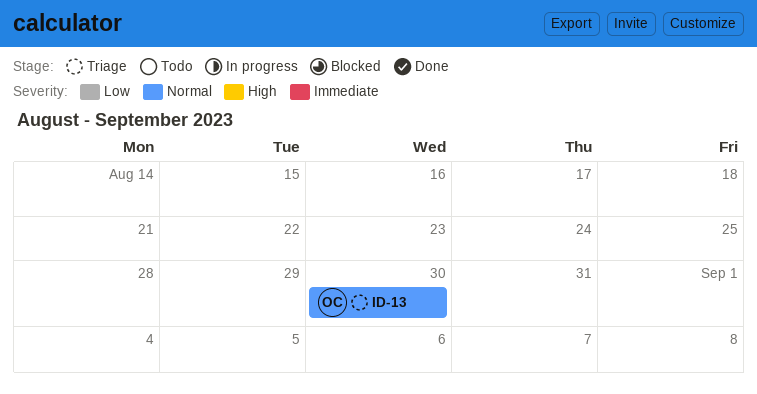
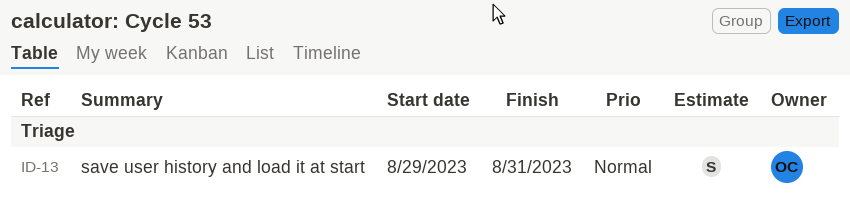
ID-13, start: Aug 30 -> Aug 29
ID-13, due: Aug 30 -> Aug 31

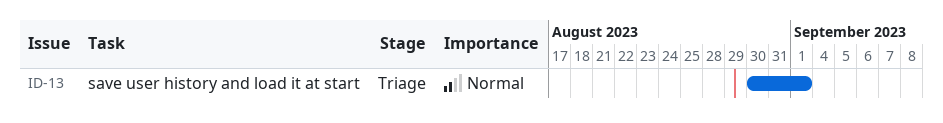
ID-13, start: Aug 29 -> Aug 30
ID-13, due: Aug 31 -> Sep 1

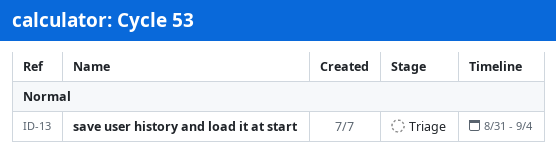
ID-13, start: Aug 30 -> Aug 31
ID-13, due: Sep 1 -> Sep 4

